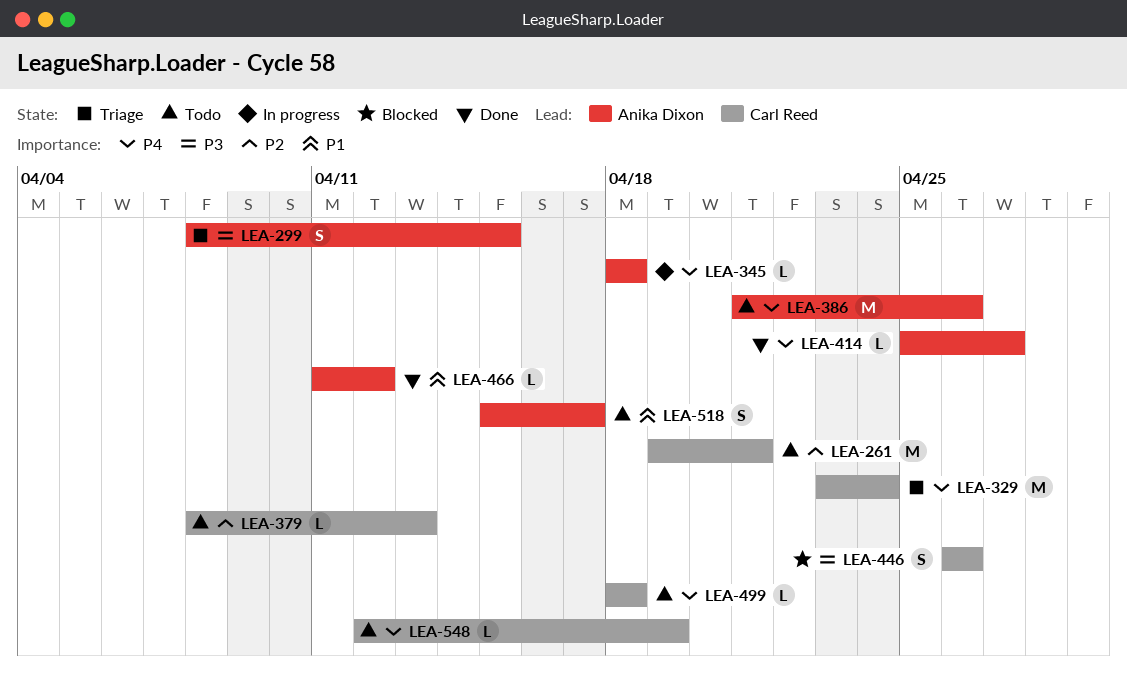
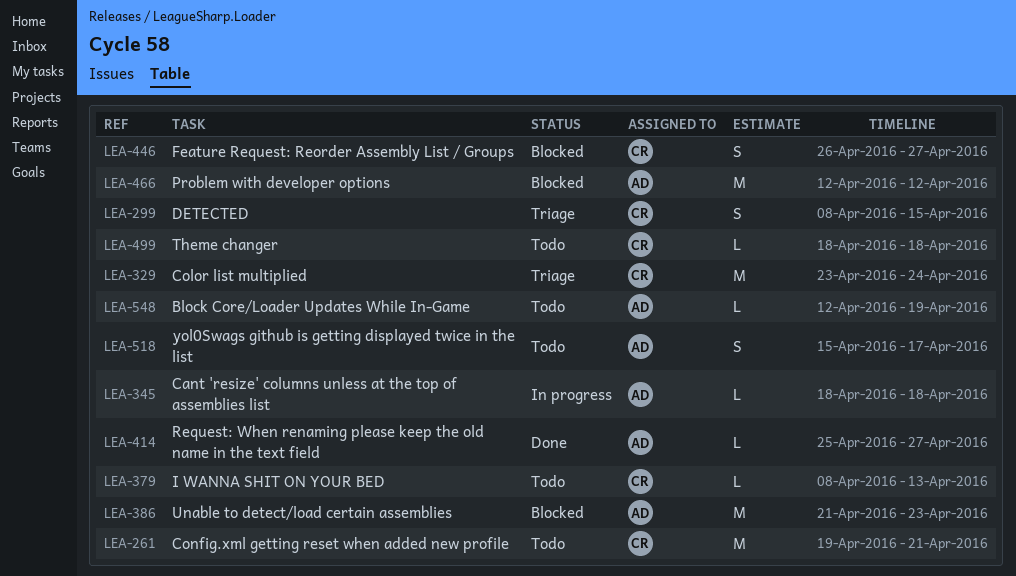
LEA-299, owner: Anika Dixon -> Carl Reed
LEA-386, status: Todo -> Blocked
LEA-386, due: Apr 26 -> Apr 23
LEA-446, due: Apr 26 -> Apr 27
LEA-466, status: Done -> Blocked
LEA-466, estimate: L -> M
LEA-466, start: Apr 11 -> Apr 12
LEA-548, owner: Carl Reed -> Anika Dixon

